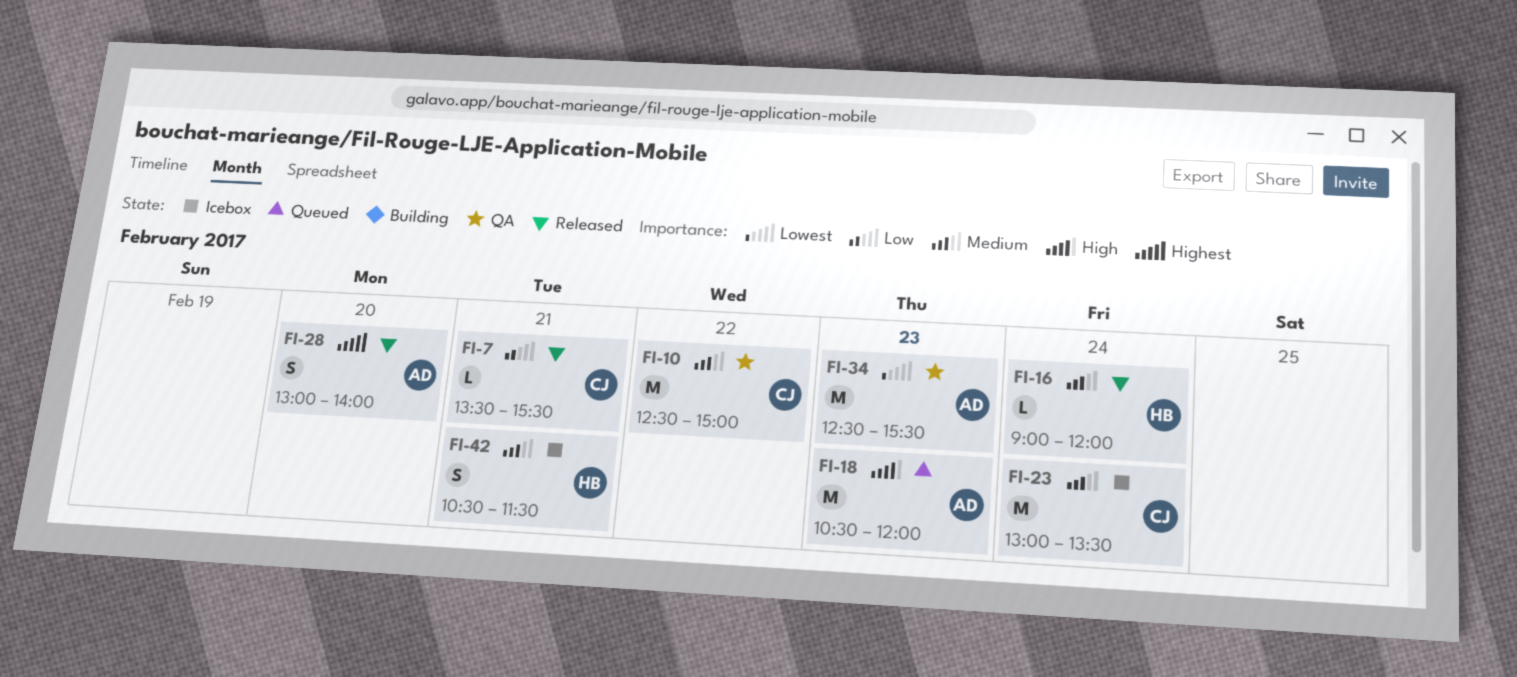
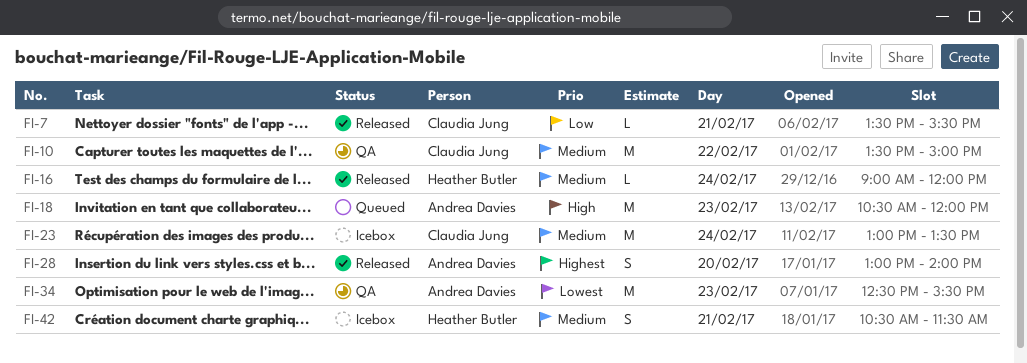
FI-10, begins: 12:30 -> 13:30

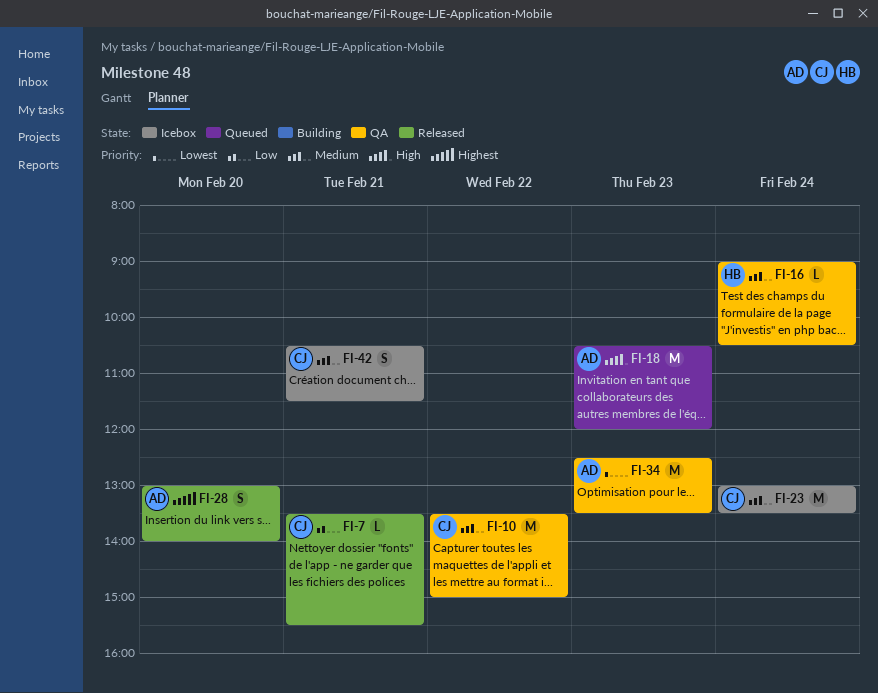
FI-16, status: Released -> QA
FI-16, ends: 12:00 -> 10:30
FI-34, ends: 15:30 -> 13:30
FI-42, owner: Heather Butler -> Claudia Jung

